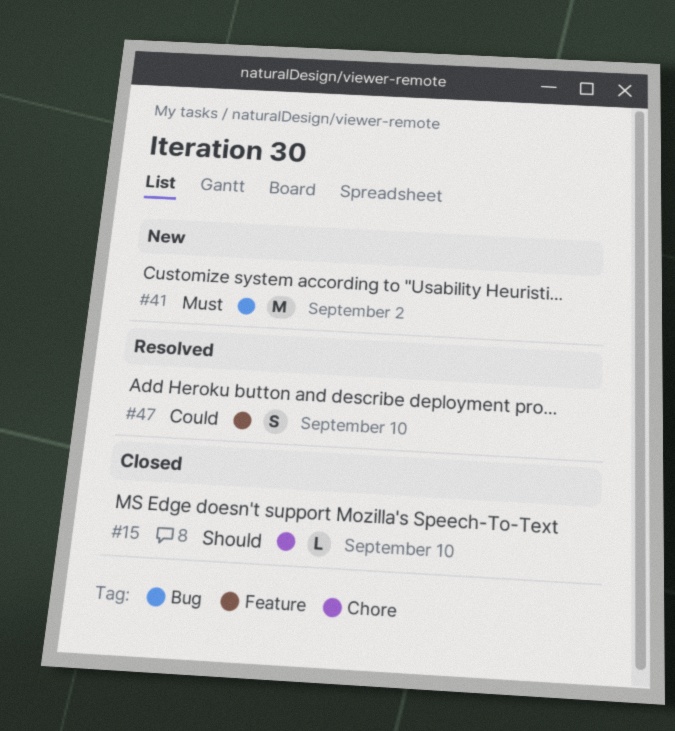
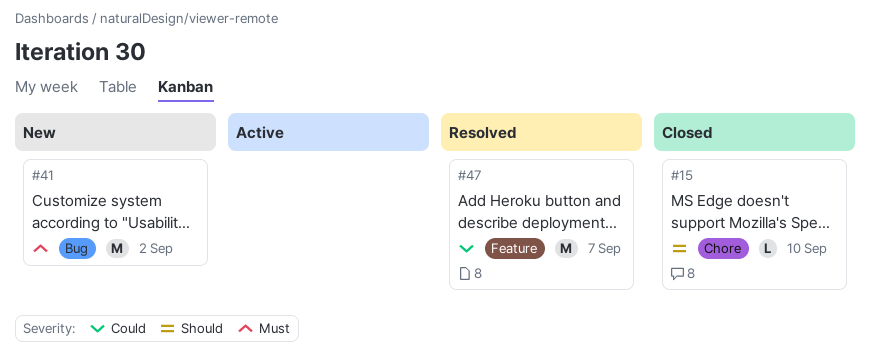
#47, estimate: S -> M
#47, due: Sep 10 -> Sep 7

